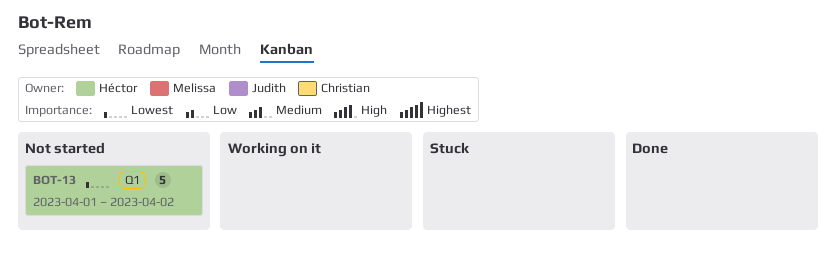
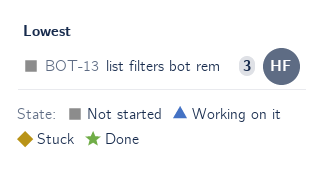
BOT-13, estimate: 5 -> 3

